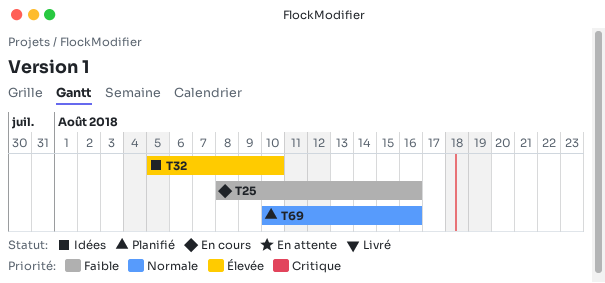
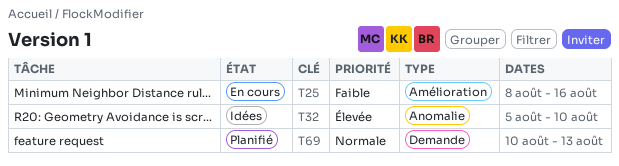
T69, due: Aug 16 -> Aug 13

